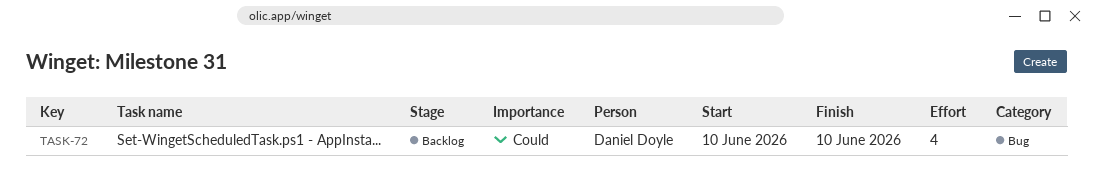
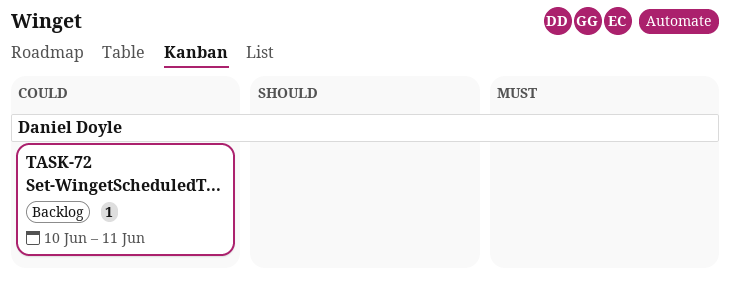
TASK-72, estimate: 4 -> 1
TASK-72, due: Jun 10 -> Jun 11

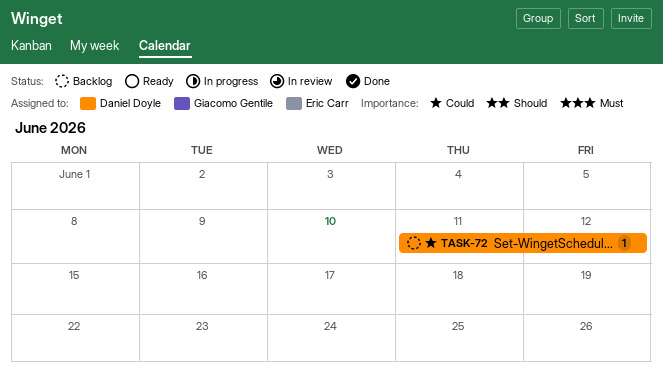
TASK-72, start: Jun 10 -> Jun 11
TASK-72, due: Jun 11 -> Jun 12

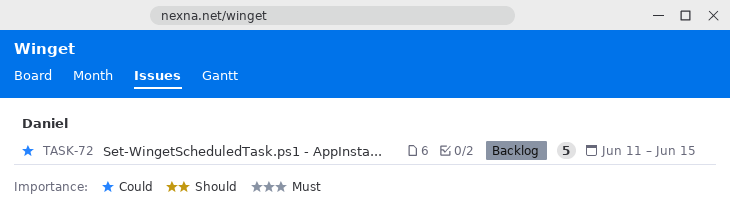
TASK-72, estimate: 1 -> 5
TASK-72, due: Jun 12 -> Jun 15

